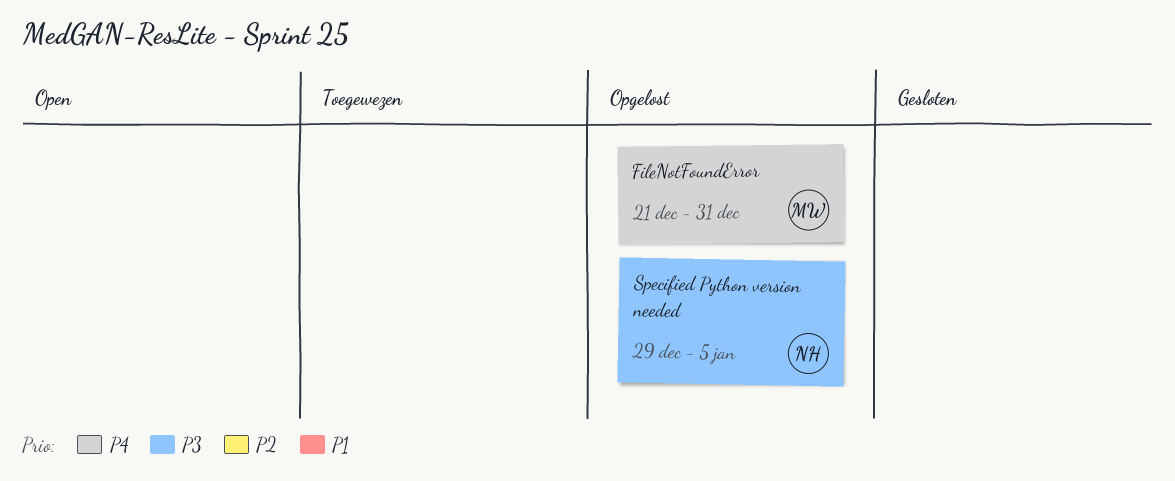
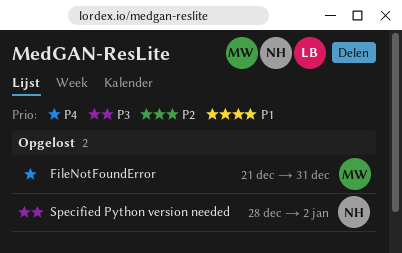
Specified Python version needed, start: Dec 29 -> Dec 28
Specified Python version needed, due: Jan 5 -> Jan 2

